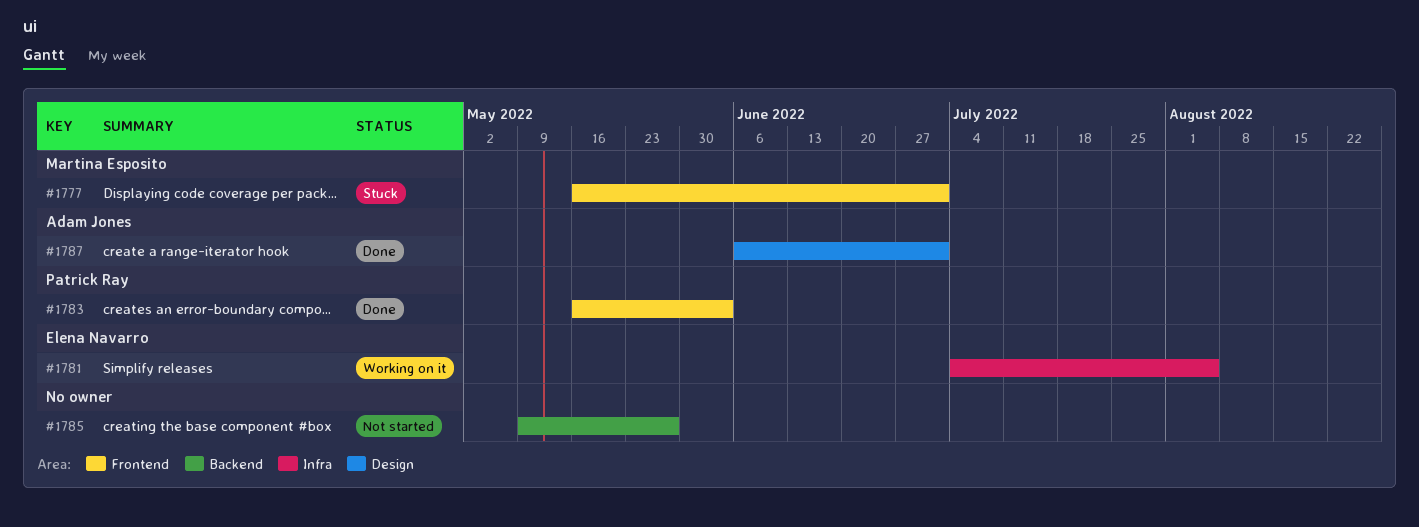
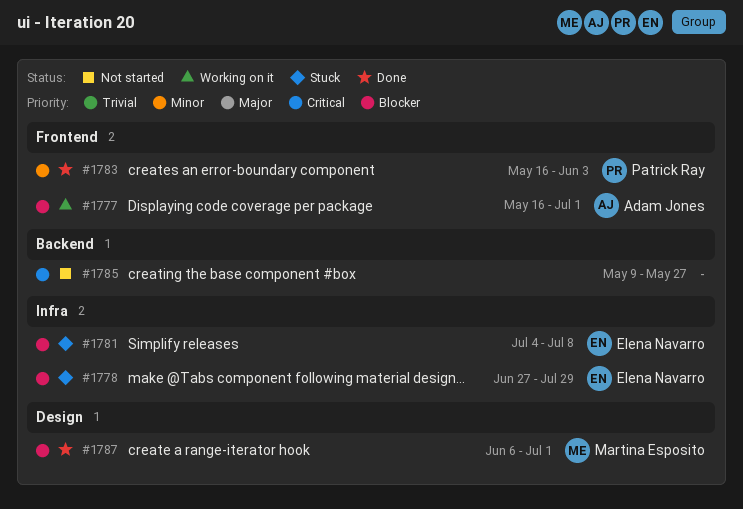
#1777, status: Stuck -> Working on it
#1777, owner: Martina Esposito -> Adam Jones
#1778: none -> present
#1781, status: Working on it -> Stuck
#1781, due: Aug 5 -> Jul 8
#1787, owner: Adam Jones -> Martina Esposito

